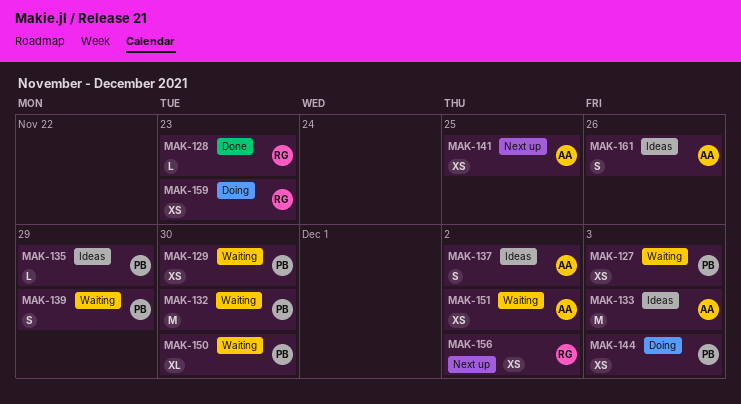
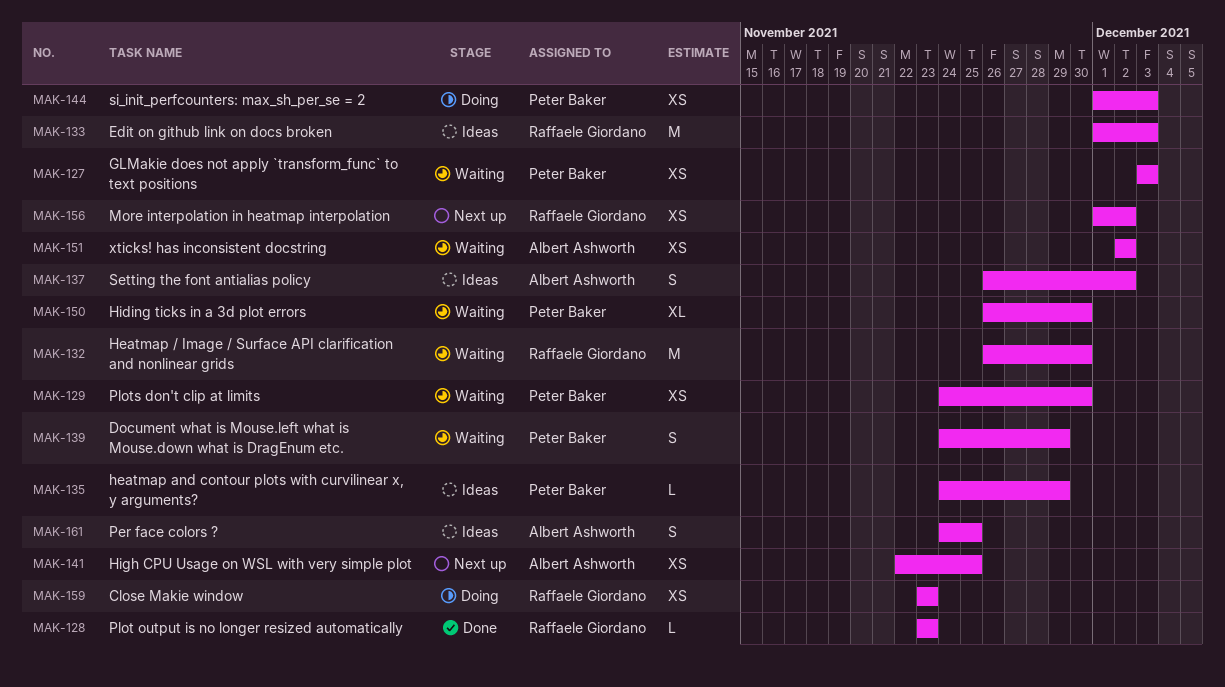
MAK-132, owner: Peter Baker -> Raffaele Giordano
MAK-133, owner: Albert Ashworth -> Raffaele Giordano
MAK-161, due: Nov 26 -> Nov 25

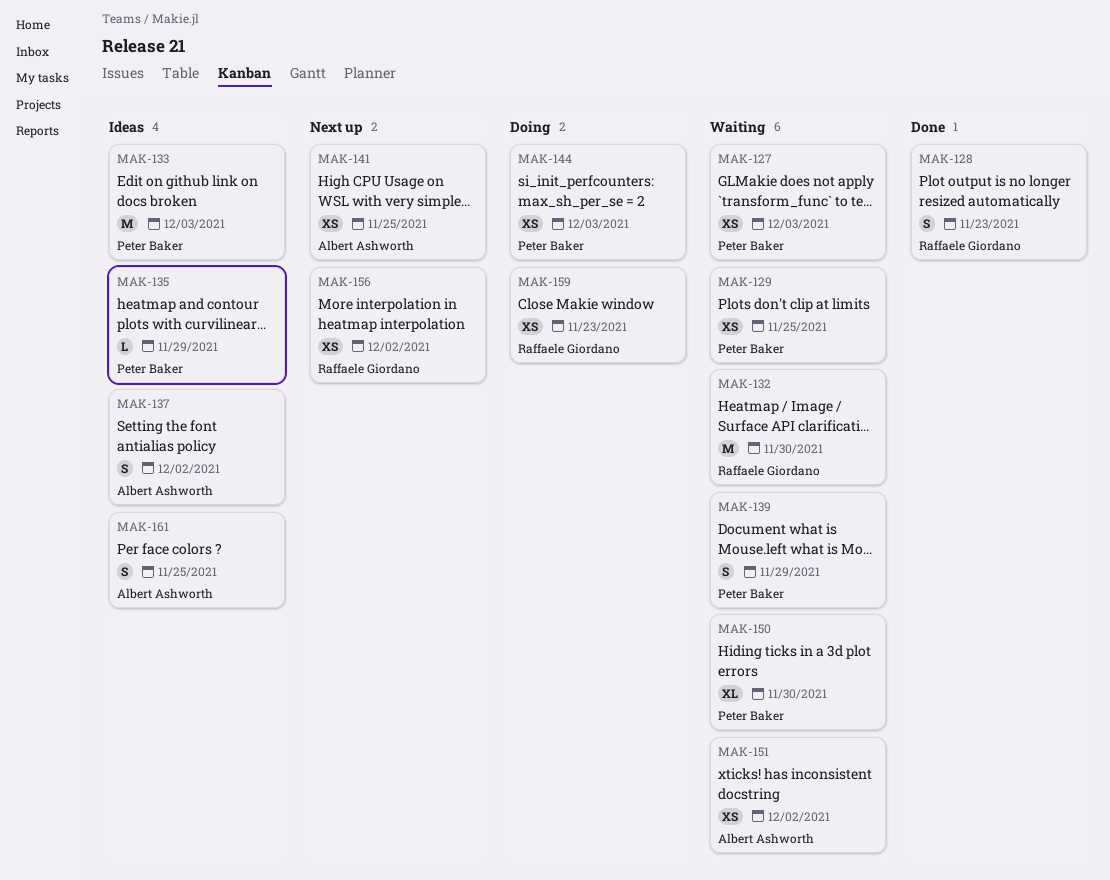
MAK-128, estimate: L -> S
MAK-129, due: Nov 30 -> Nov 25
MAK-133, owner: Raffaele Giordano -> Peter Baker

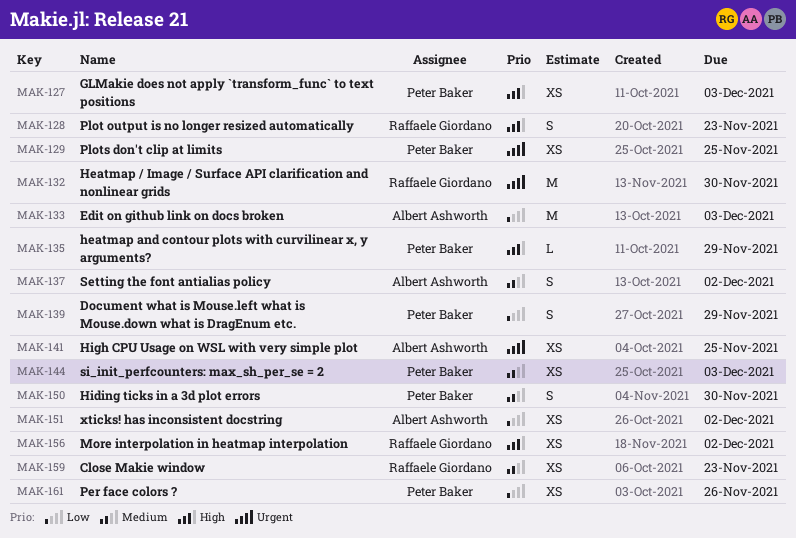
MAK-133, owner: Peter Baker -> Albert Ashworth
MAK-150, estimate: XL -> S
MAK-161, owner: Albert Ashworth -> Peter Baker
MAK-161, estimate: S -> XS
MAK-161, due: Nov 25 -> Nov 26

